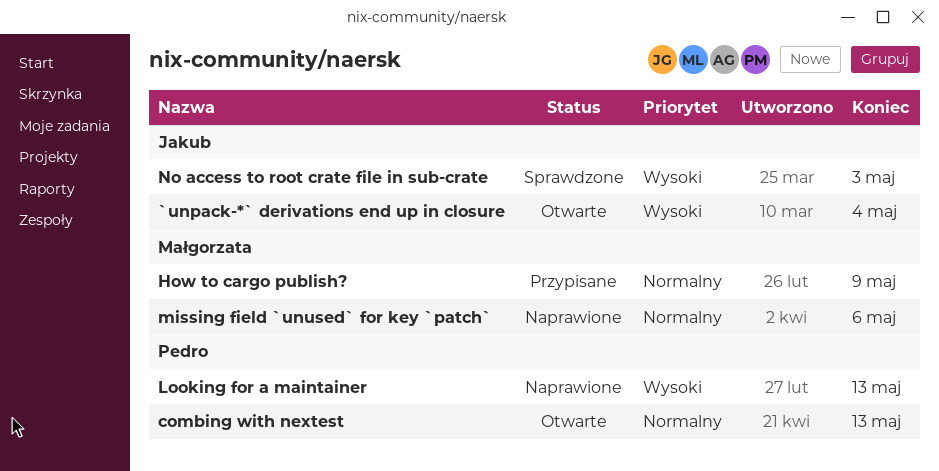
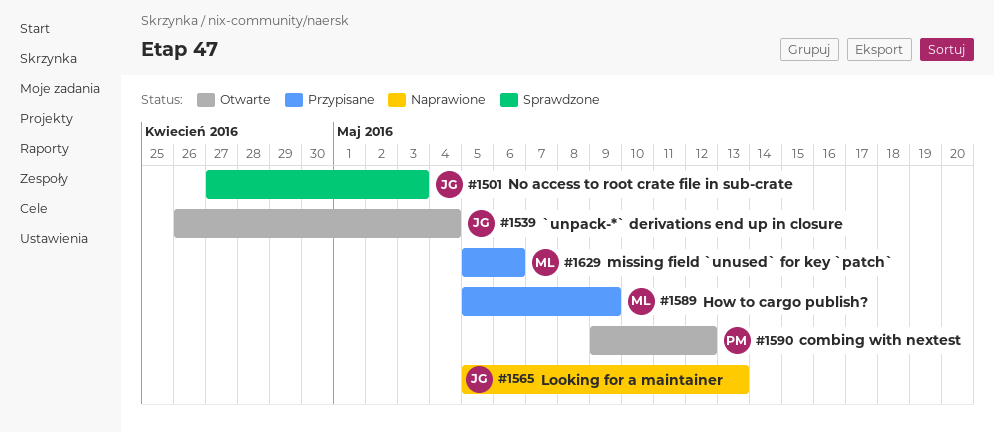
combing with nextest, due: May 13 -> May 12
Looking for a maintainer, owner: Pedro -> Jakub
missing field `unused` for key `patch`, status: Naprawione -> Przypisane

